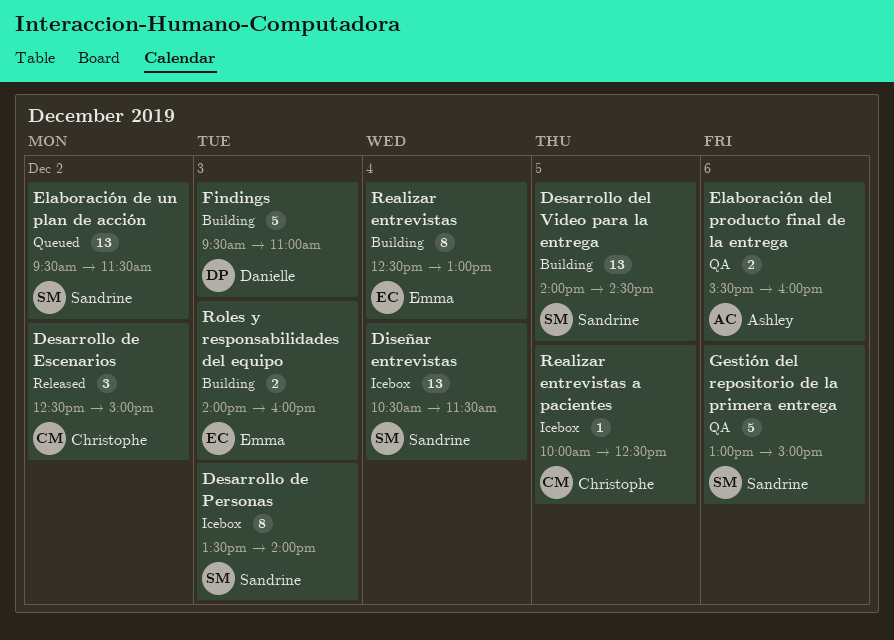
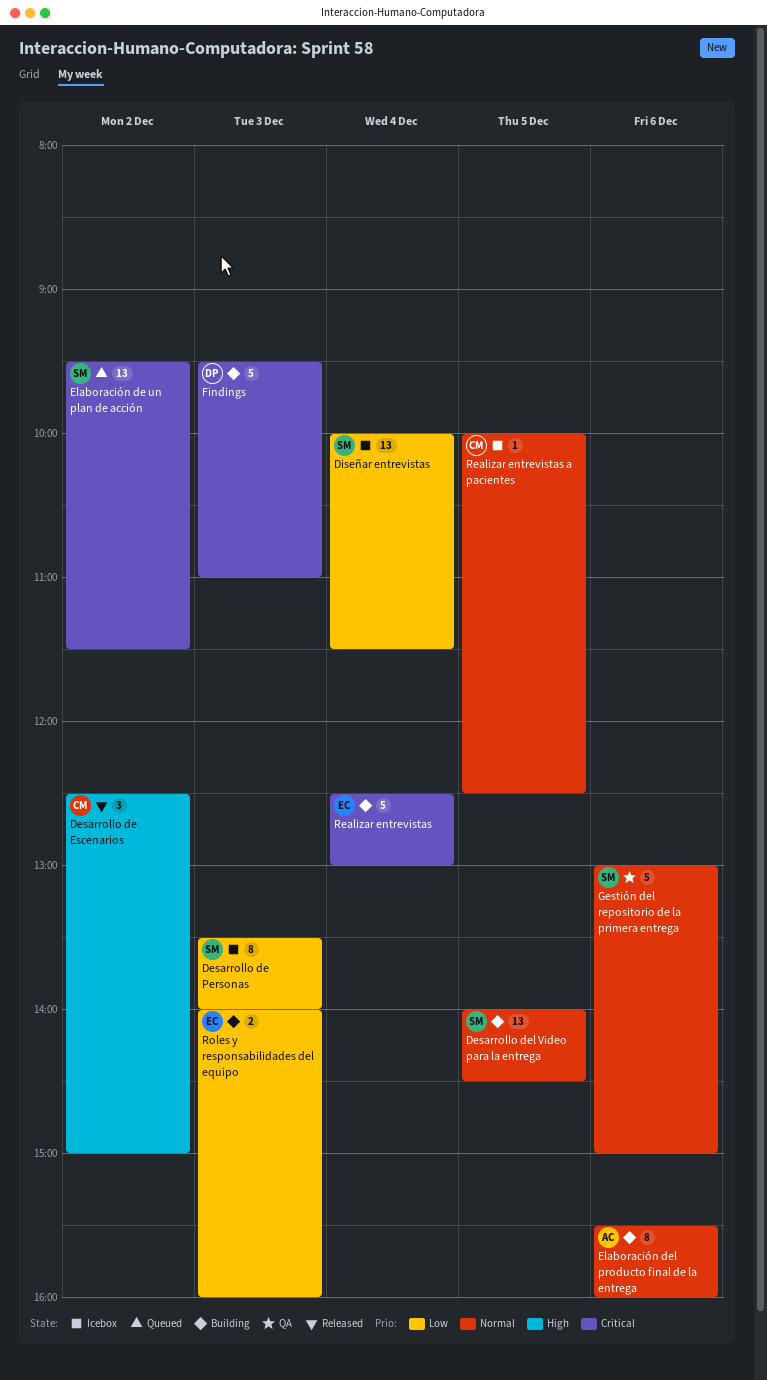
Diseñar entrevistas, begins: 10:30 -> 10:00
Elaboración del producto final de la entrega, status: QA -> Building
Elaboración del producto final de la entrega, estimate: 2 -> 8
Realizar entrevistas, estimate: 8 -> 5

